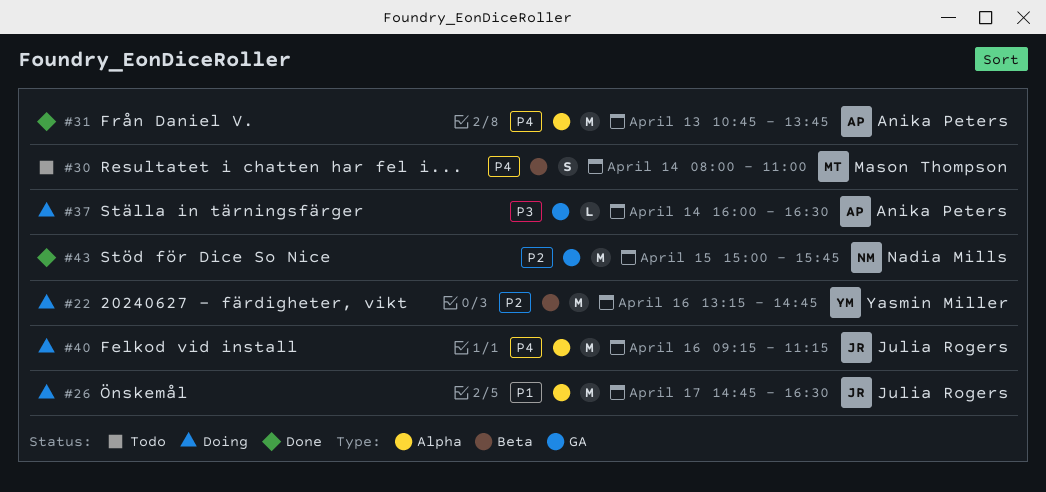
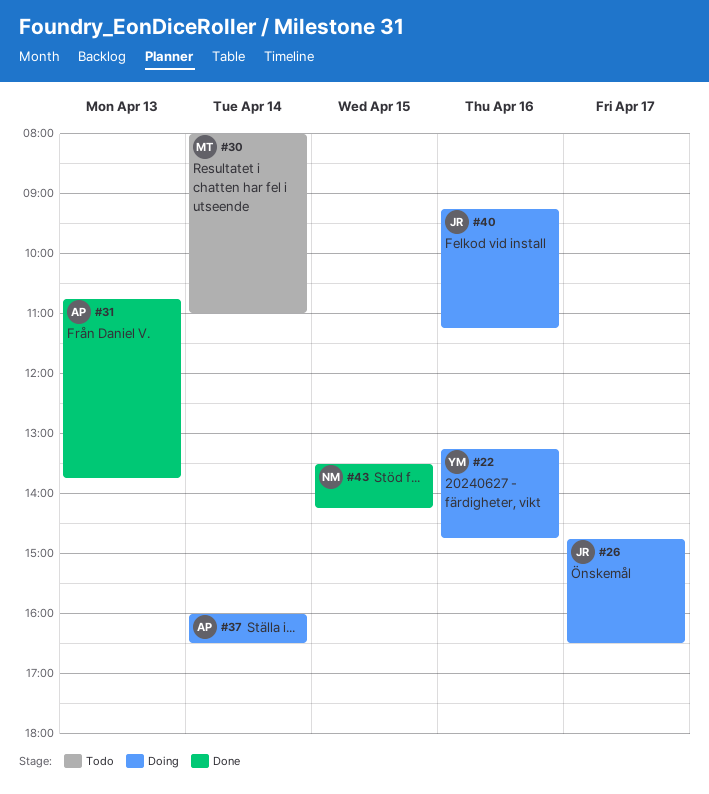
#43, begins: 15:00 -> 13:30
#43, ends: 15:45 -> 14:15

